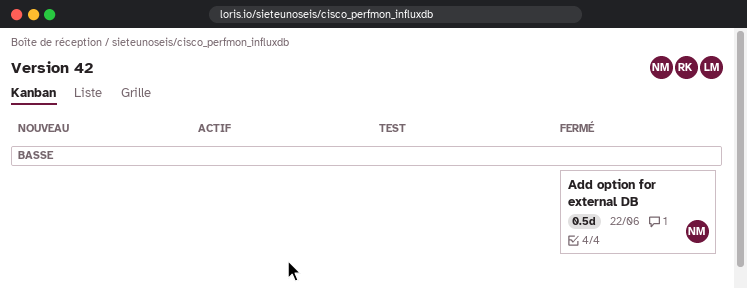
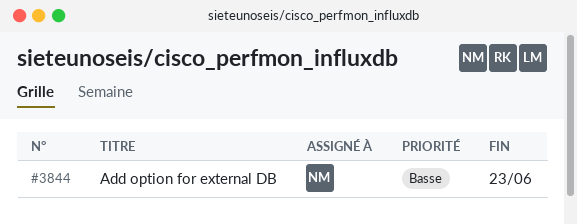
Add option for external DB, due: Jun 22 -> Jun 23

